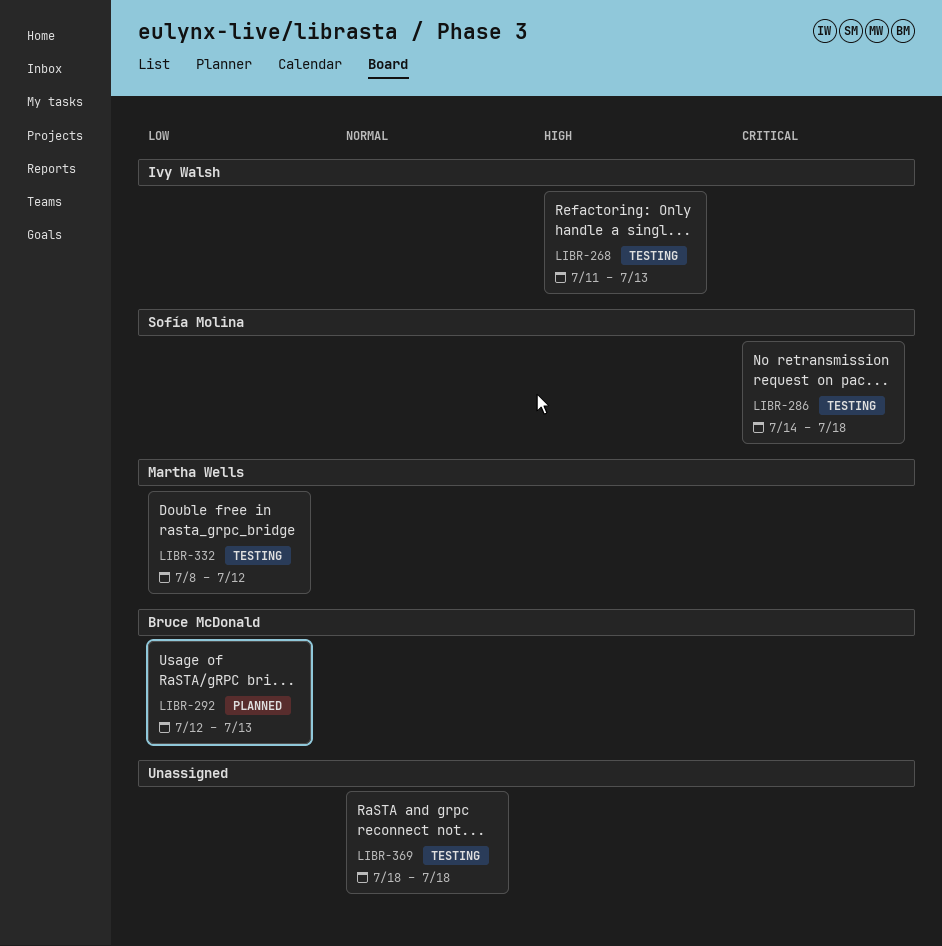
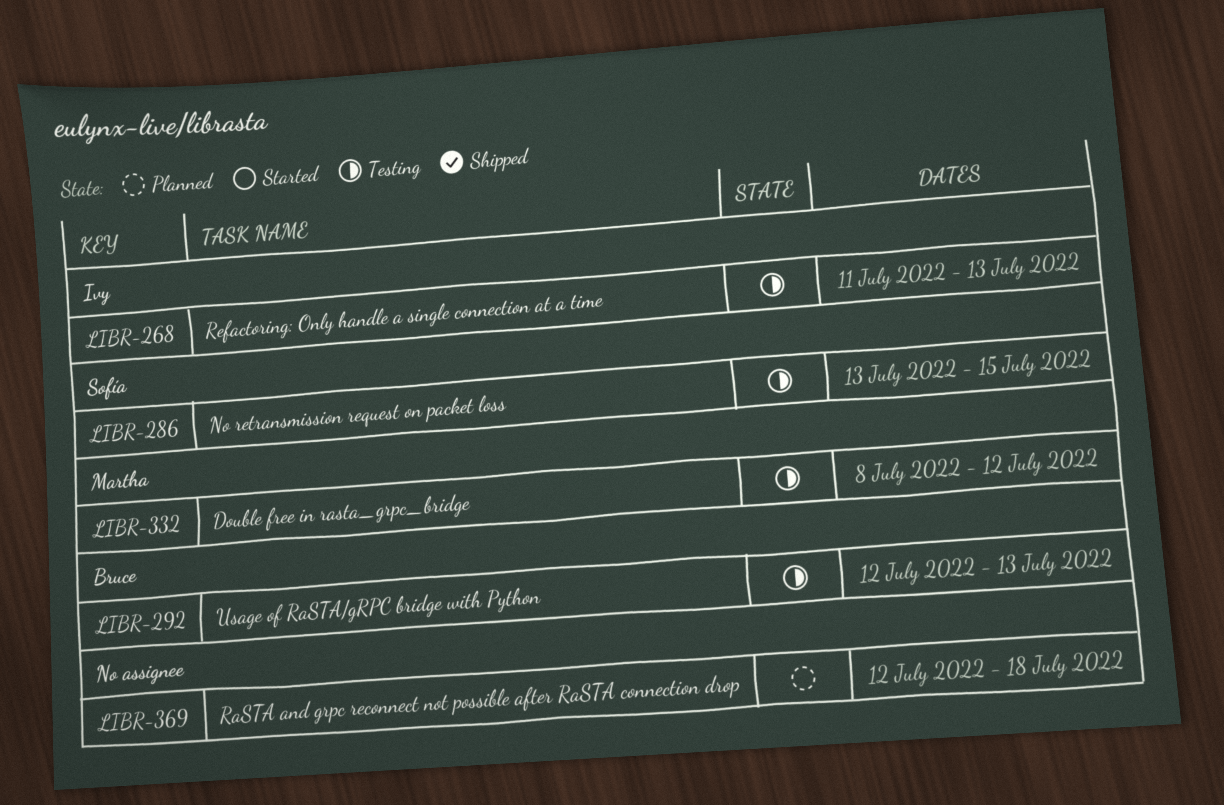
LIBR-286, start: Jul 14 -> Jul 13
LIBR-286, due: Jul 18 -> Jul 15
LIBR-292, status: Planned -> Testing
LIBR-369, status: Testing -> Planned
LIBR-369, start: Jul 18 -> Jul 12

